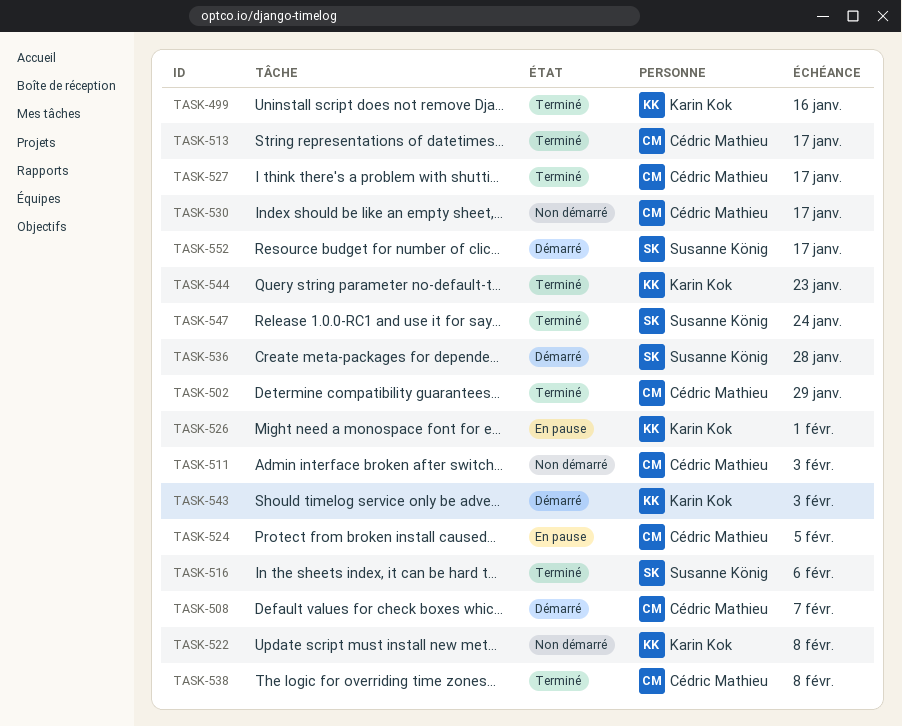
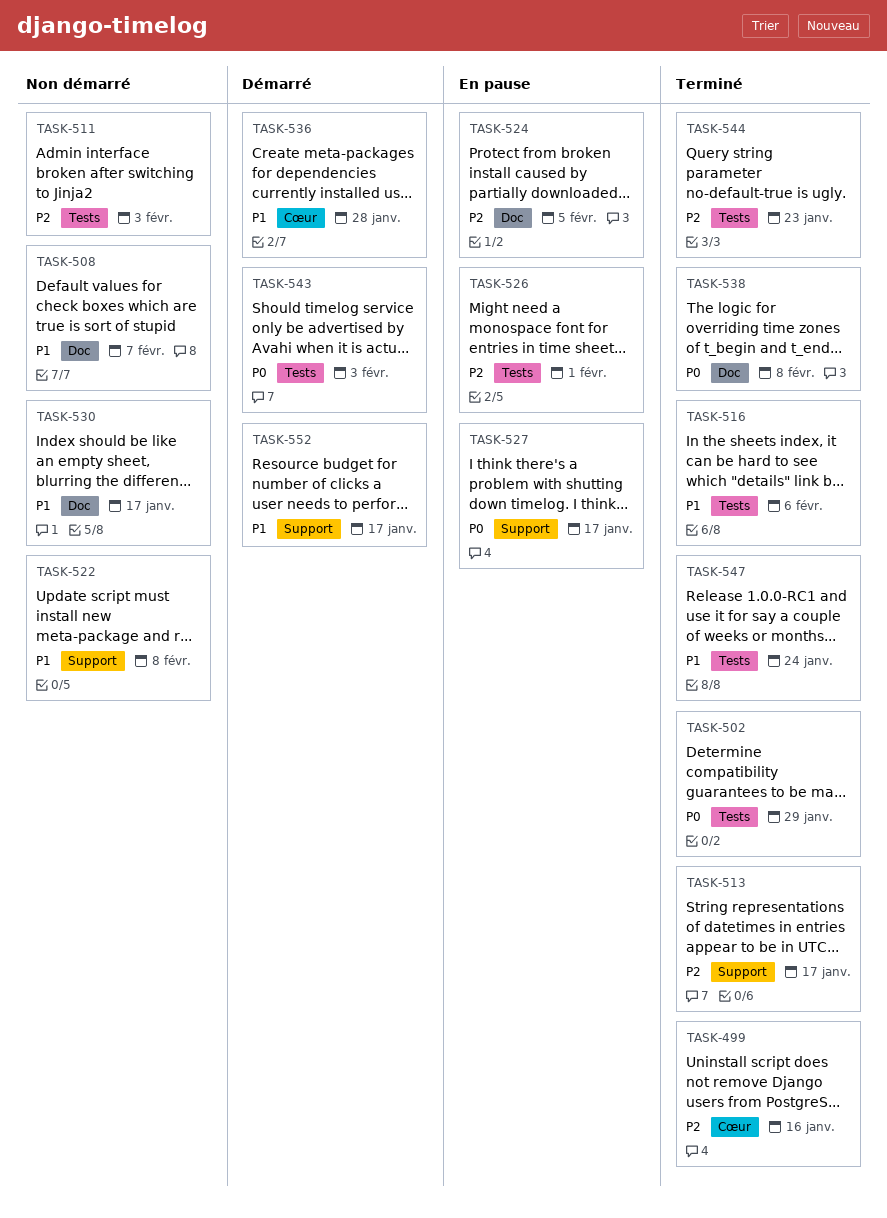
TASK-508, status: Démarré -> Non démarré
TASK-527, status: Terminé -> En pause

